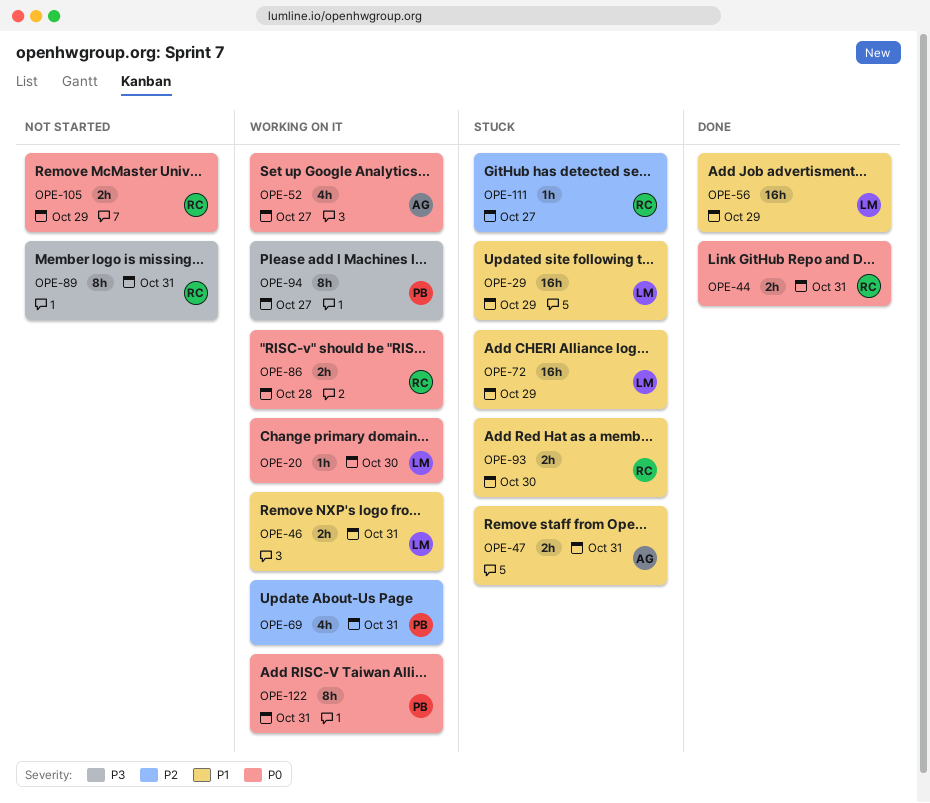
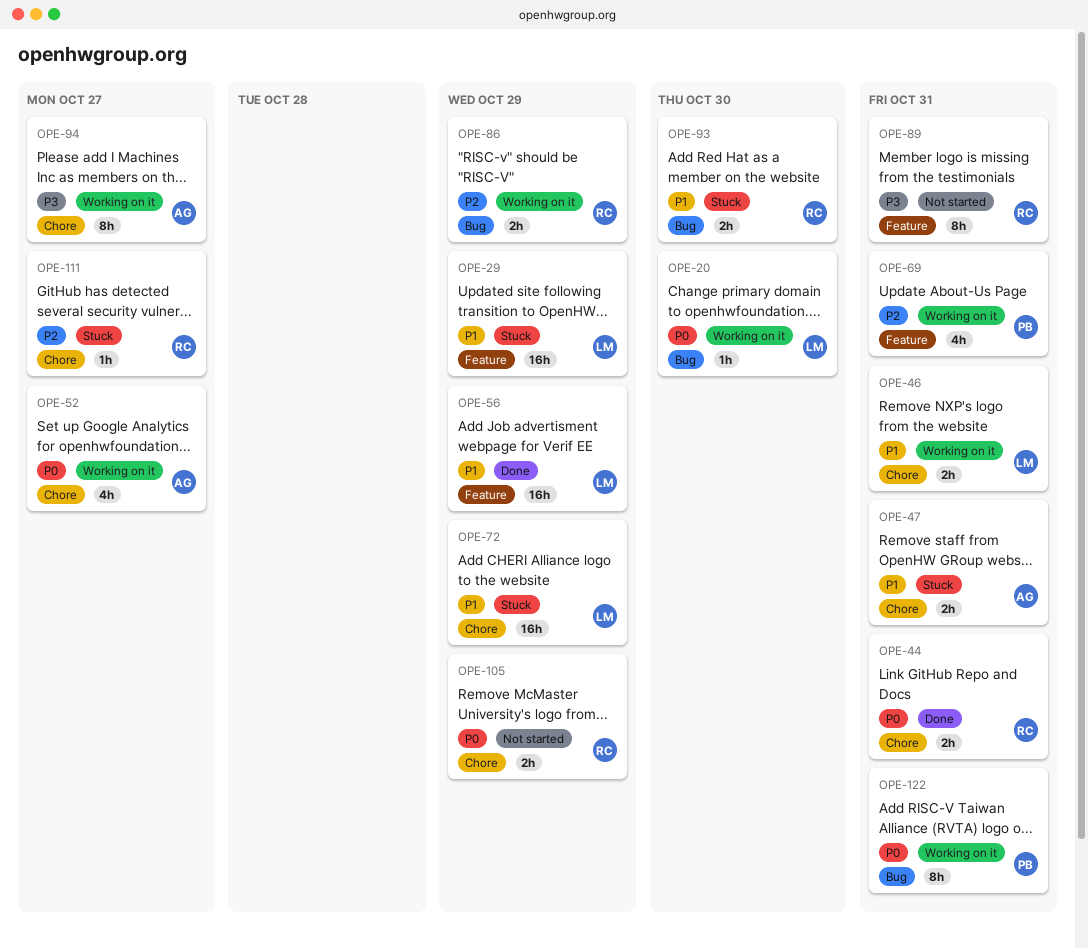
OPE-86, priority: P0 -> P2
OPE-86, due: Oct 28 -> Oct 29
OPE-94, owner: PB -> AG

